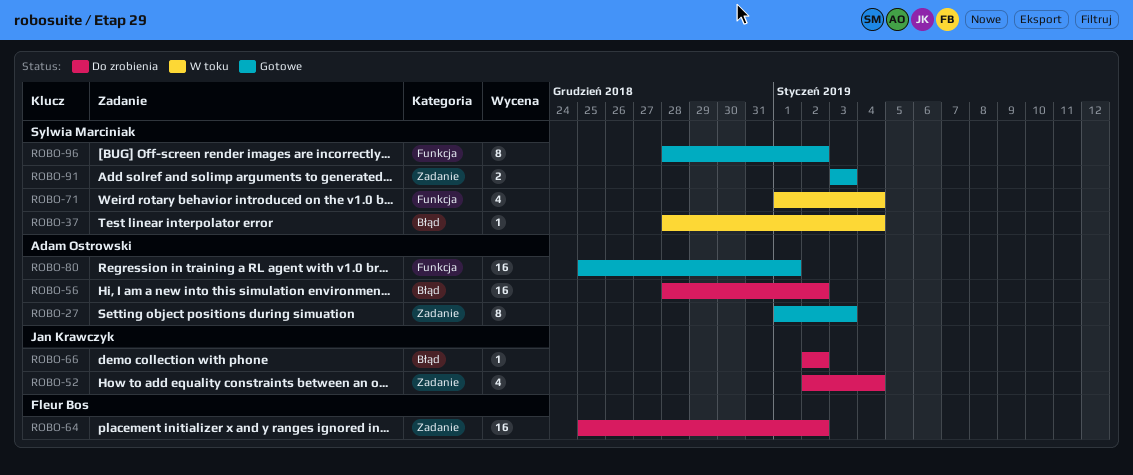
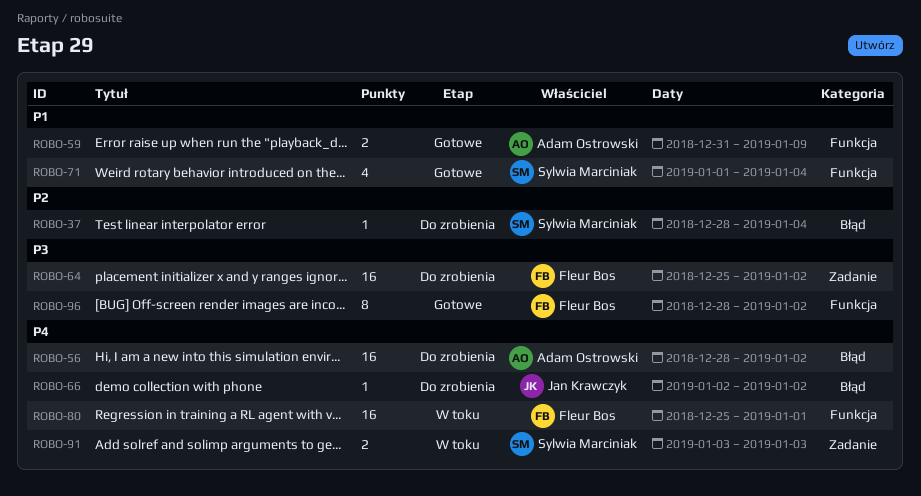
ROBO-27: present -> none
ROBO-37, status: W toku -> Do zrobienia
ROBO-52: present -> none
ROBO-59: none -> present
ROBO-71, status: W toku -> Gotowe
ROBO-80, status: Gotowe -> W toku
ROBO-80, owner: Adam Ostrowski -> Fleur Bos
ROBO-91, status: Gotowe -> W toku
ROBO-96, owner: Sylwia Marciniak -> Fleur Bos

